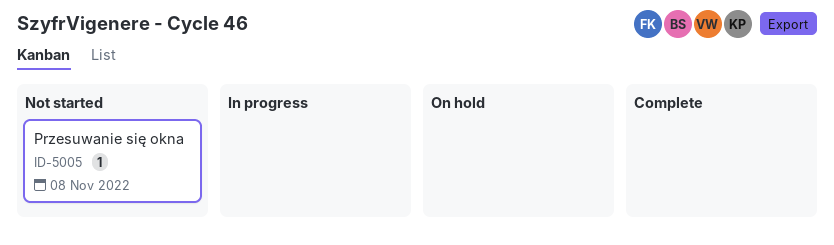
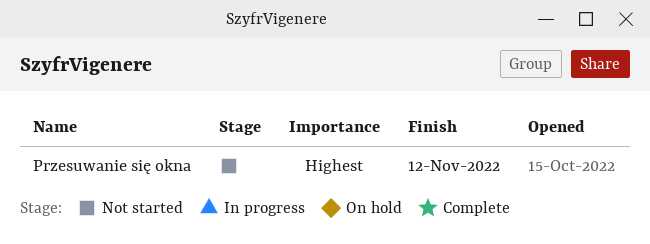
Przesuwanie się okna, due: Nov 8 -> Nov 12

